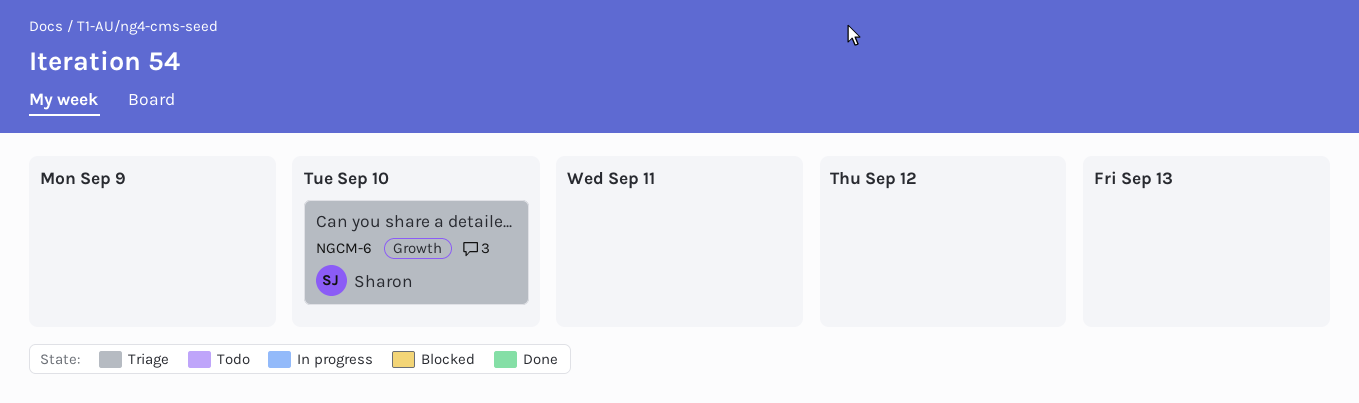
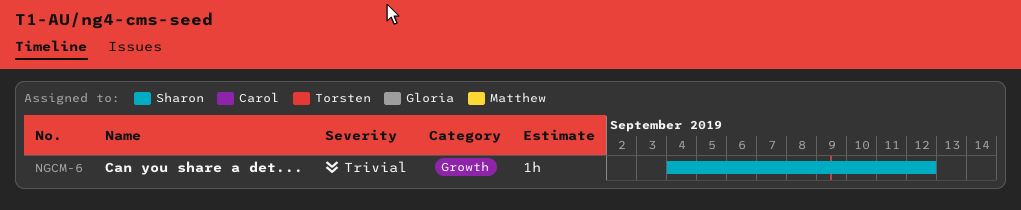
NGCM-6, due: Sep 10 -> Sep 12

